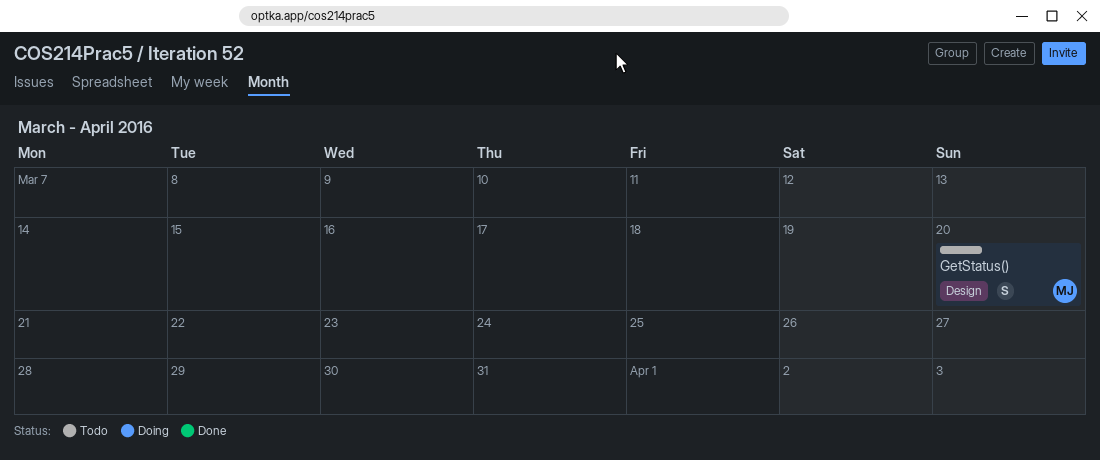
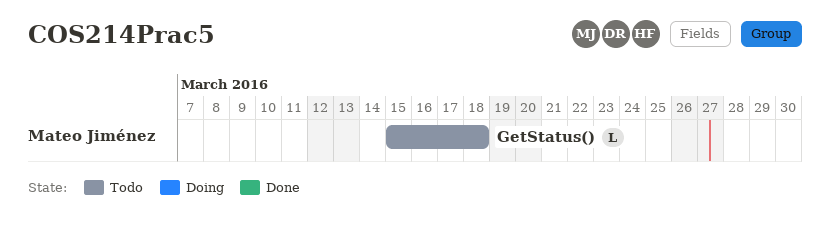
GetStatus(), estimate: S -> L
GetStatus(), due: Mar 20 -> Mar 18

